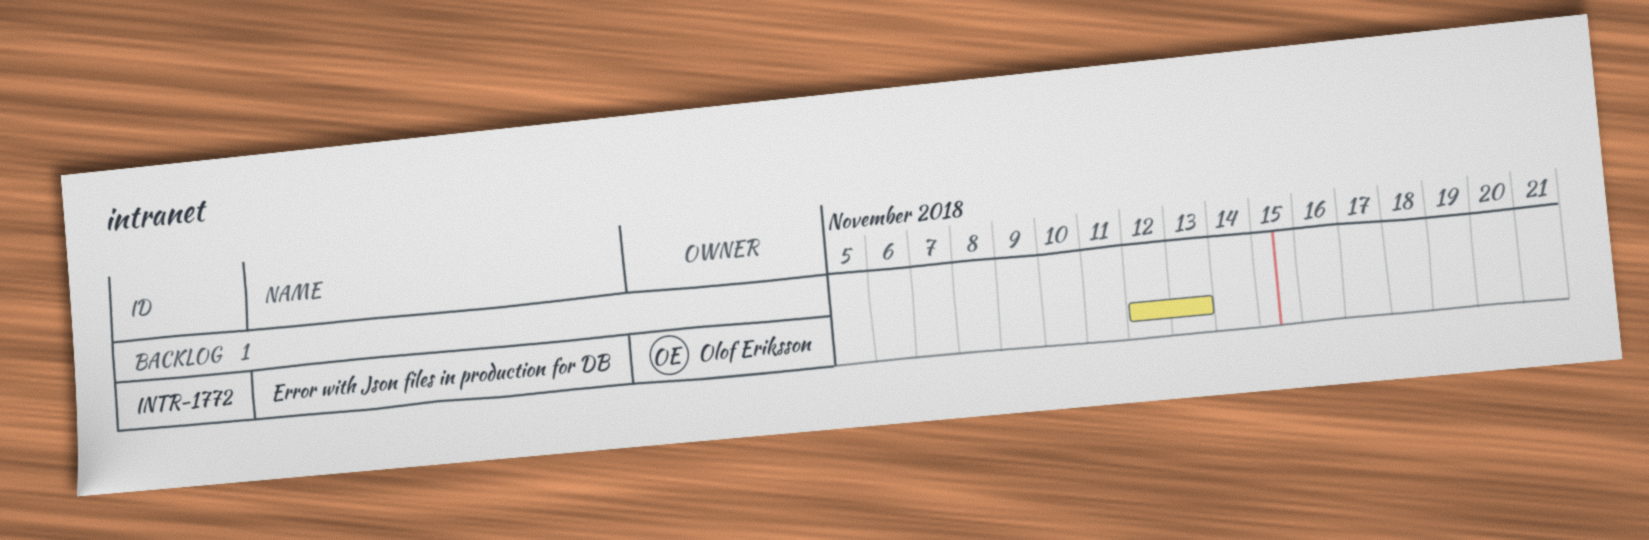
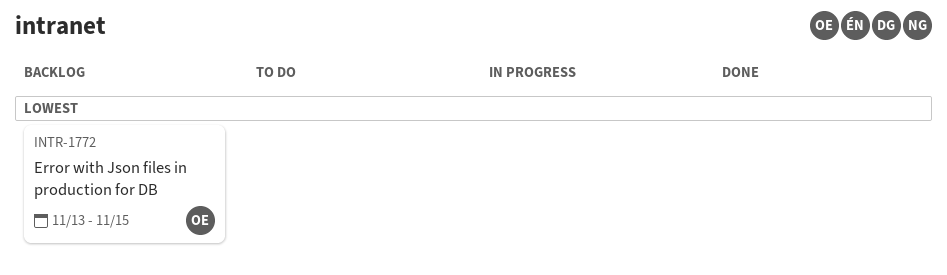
INTR-1772, start: Nov 12 -> Nov 13
INTR-1772, due: Nov 13 -> Nov 15

